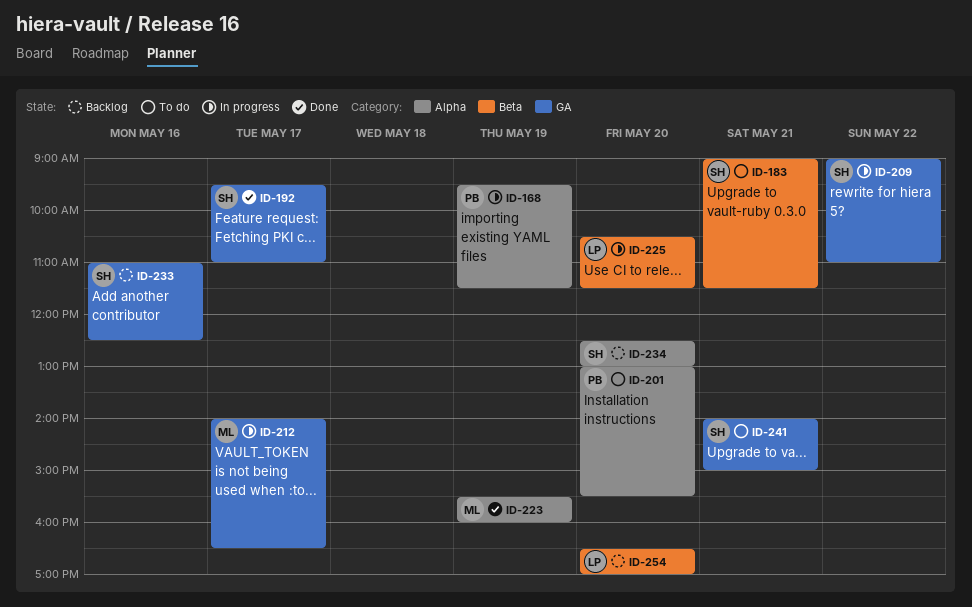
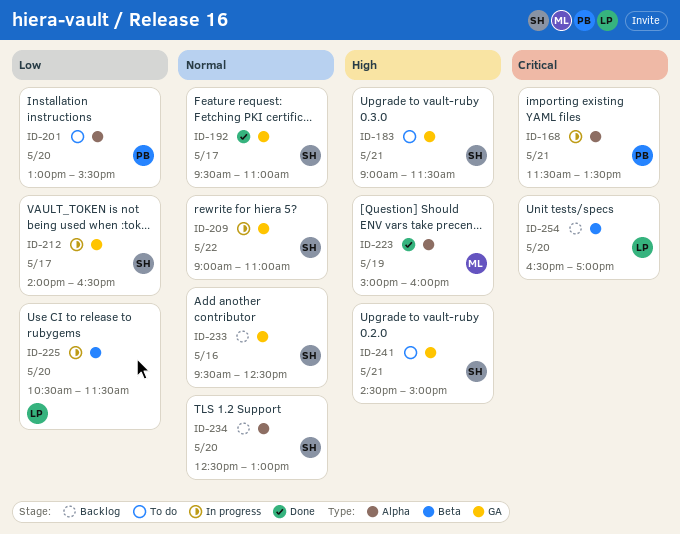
ID-168, day: May 19 -> May 21
ID-168, begins: 09:30 -> 11:30
ID-168, ends: 11:30 -> 13:30
ID-183, label: Beta -> GA
ID-212, owner: ML -> SH
ID-223, begins: 15:30 -> 15:00
ID-233, begins: 11:00 -> 09:30
ID-241, begins: 14:00 -> 14:30

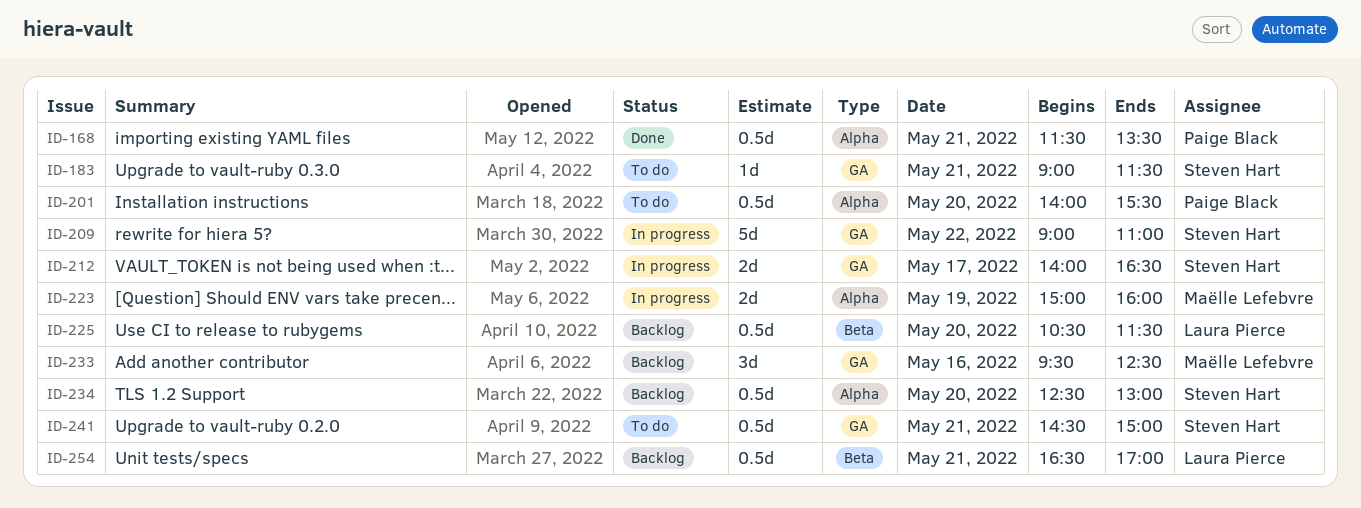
ID-168, status: In progress -> Done
ID-192: present -> none
ID-201, begins: 13:00 -> 14:00
ID-223, status: Done -> In progress
ID-225, status: In progress -> Backlog
ID-233, owner: Steven Hart -> Maëlle Lefebvre
ID-254, day: May 20 -> May 21

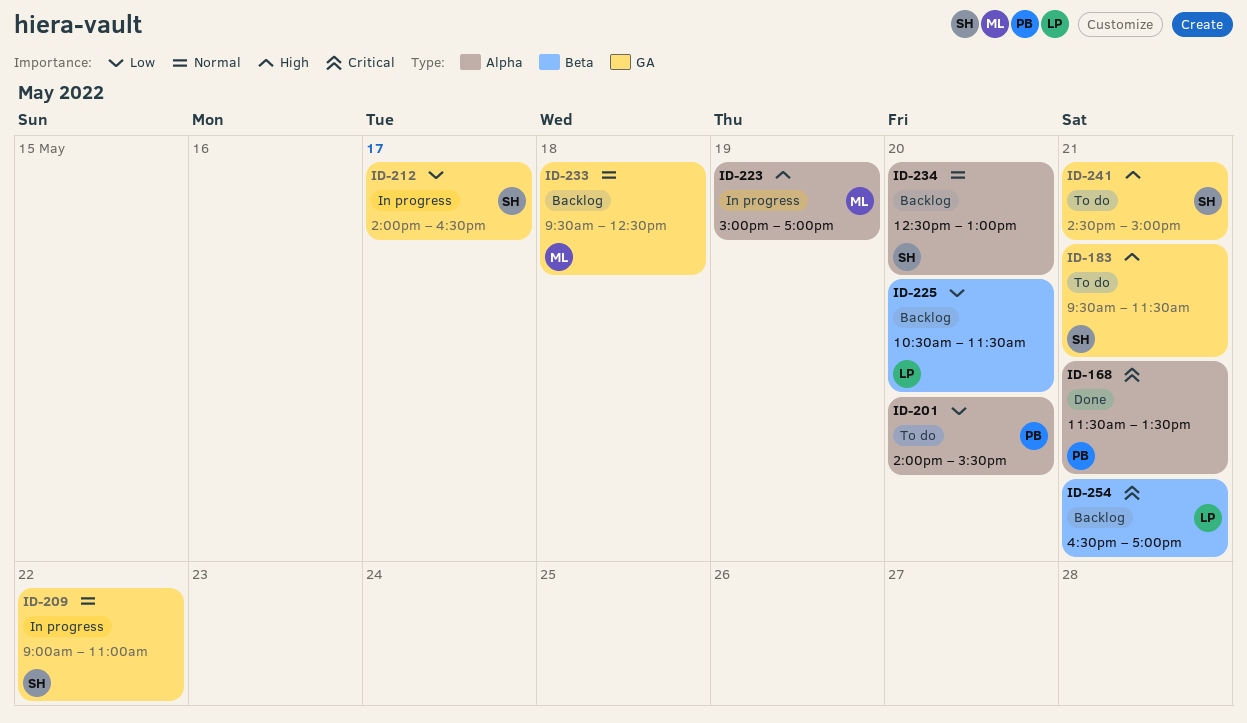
ID-183, begins: 09:00 -> 09:30
ID-223, ends: 16:00 -> 17:00
ID-233, day: May 16 -> May 18

